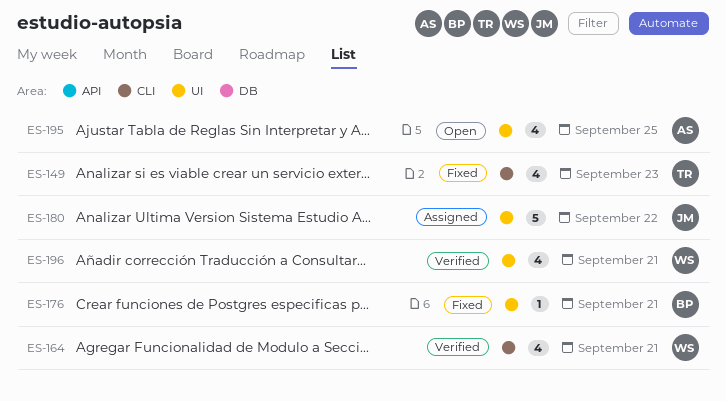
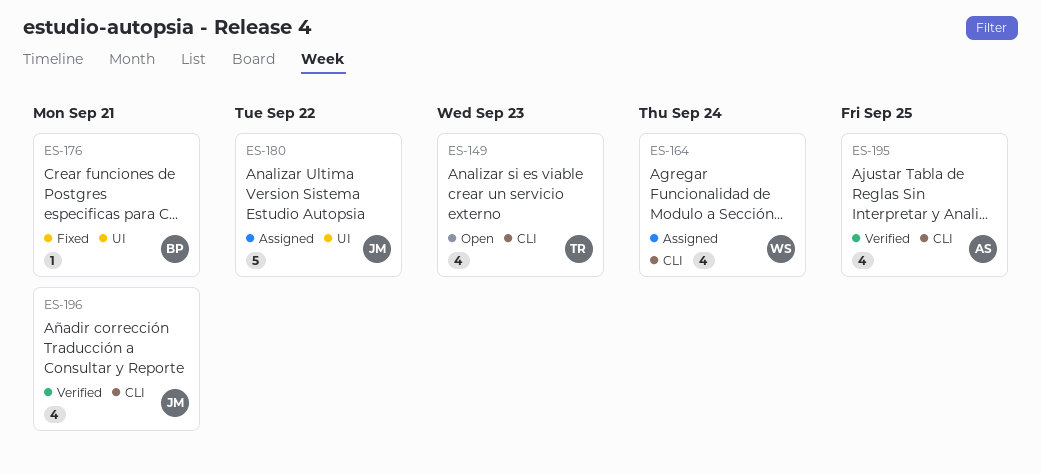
ES-149, status: Fixed -> Open
ES-164, status: Verified -> Assigned
ES-164, due: Sep 21 -> Sep 24
ES-195, status: Open -> Verified
ES-195, label: UI -> CLI
ES-196, owner: WS -> JM
ES-196, label: UI -> CLI

